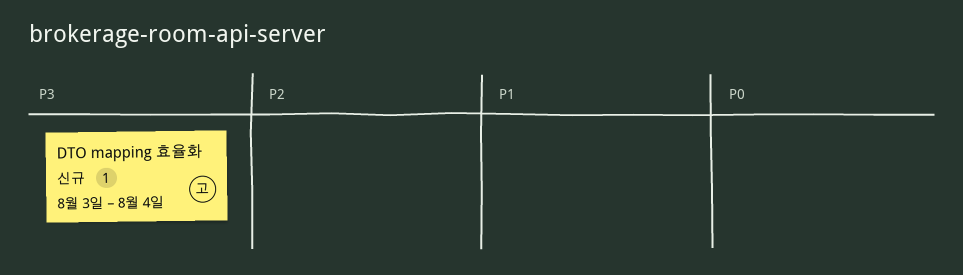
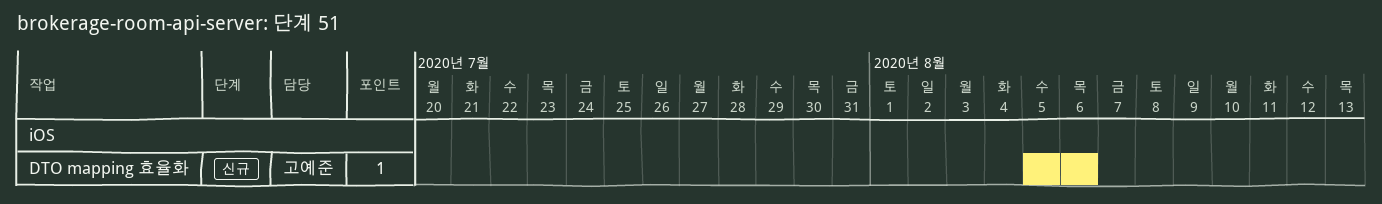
DTO mapping 효율화, start: Aug 3 -> Aug 5
DTO mapping 효율화, due: Aug 4 -> Aug 6

